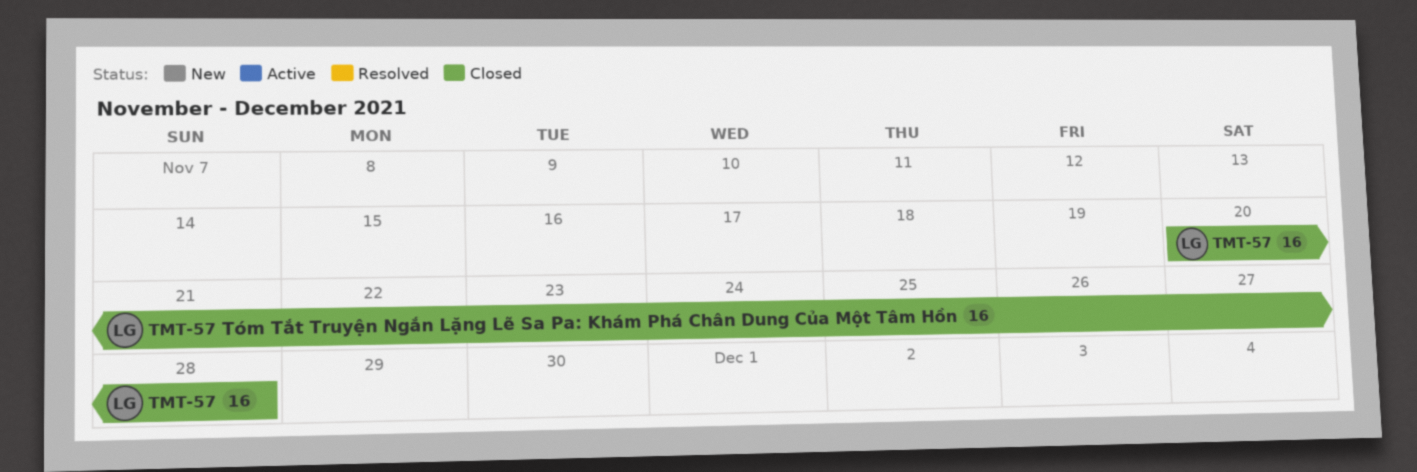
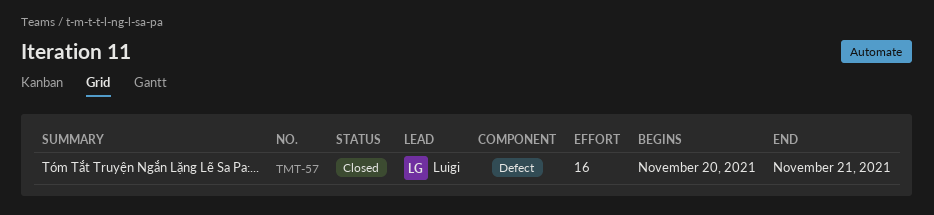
TMT-57, due: Nov 28 -> Nov 21

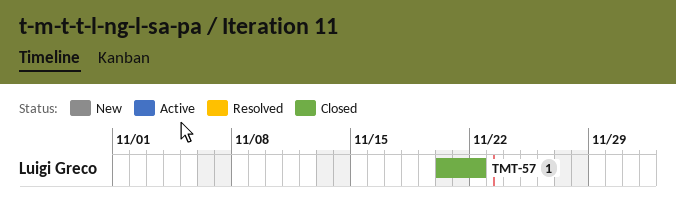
TMT-57, estimate: 16 -> 1
TMT-57, due: Nov 21 -> Nov 22

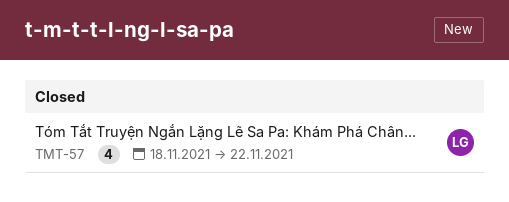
TMT-57, estimate: 1 -> 4
TMT-57, start: Nov 20 -> Nov 18

